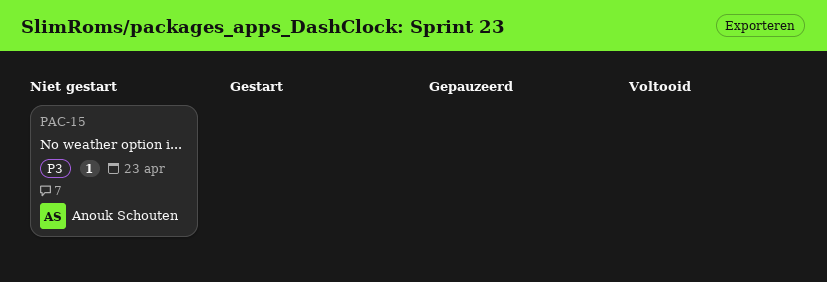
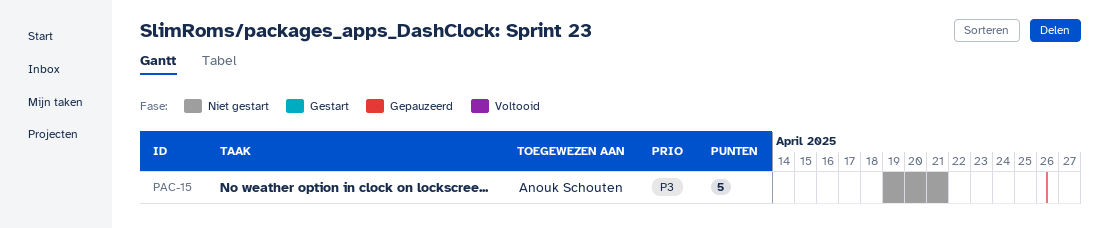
PAC-15, estimate: 1 -> 5
PAC-15, due: Apr 23 -> Apr 21

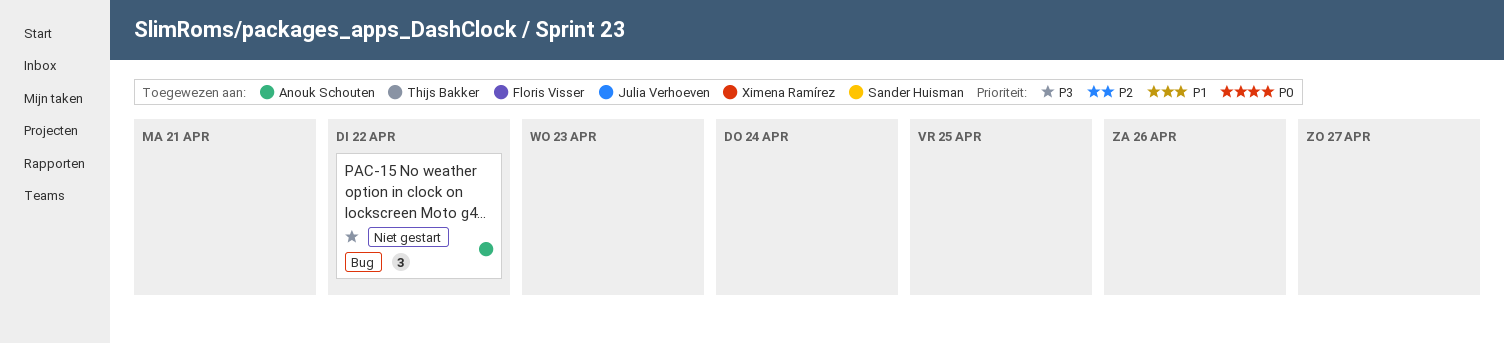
PAC-15, estimate: 5 -> 3
PAC-15, due: Apr 21 -> Apr 22

